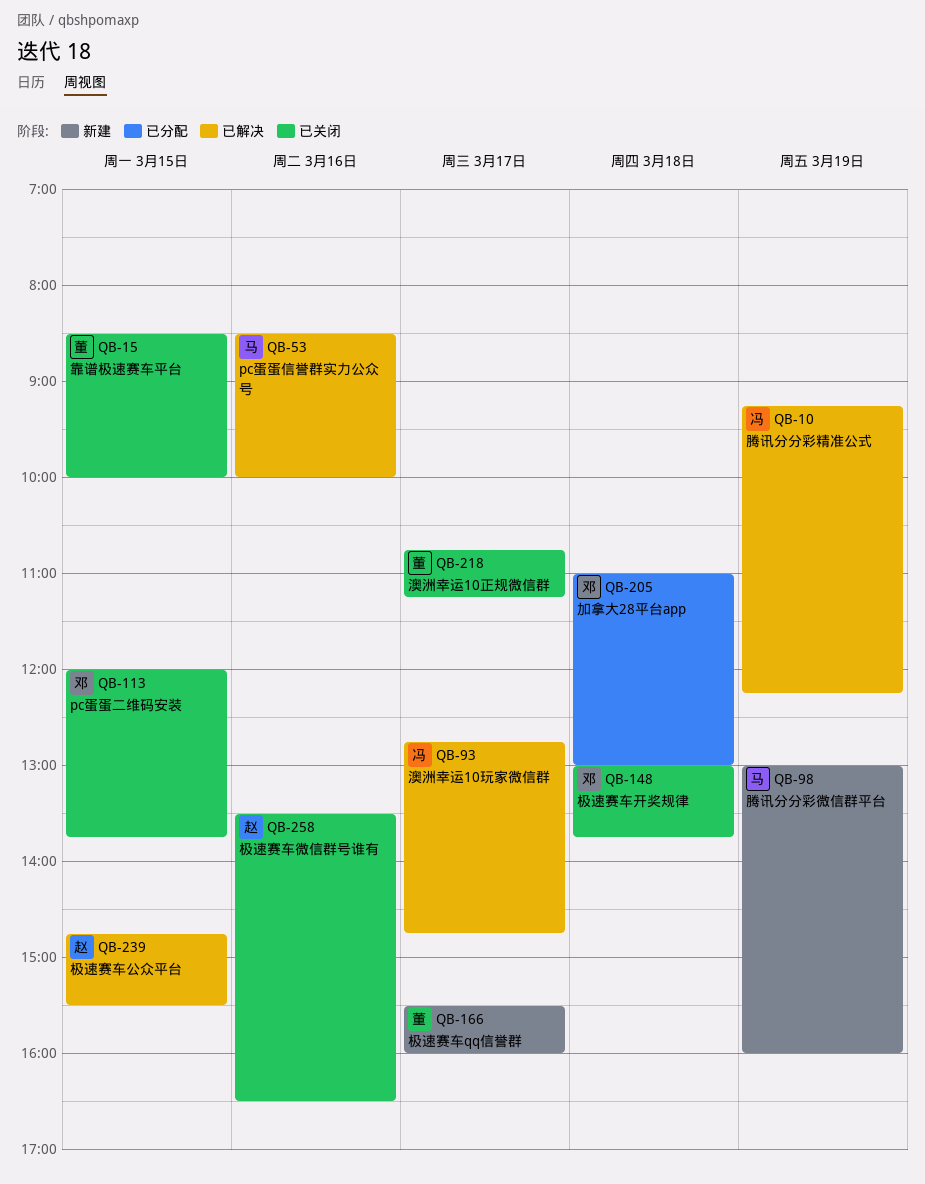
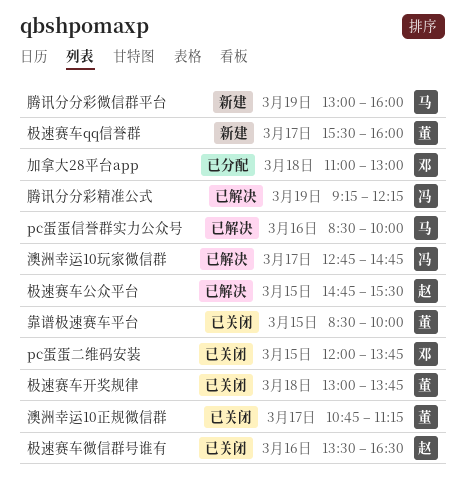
极速赛车开奖规律, owner: 邓 -> 董

